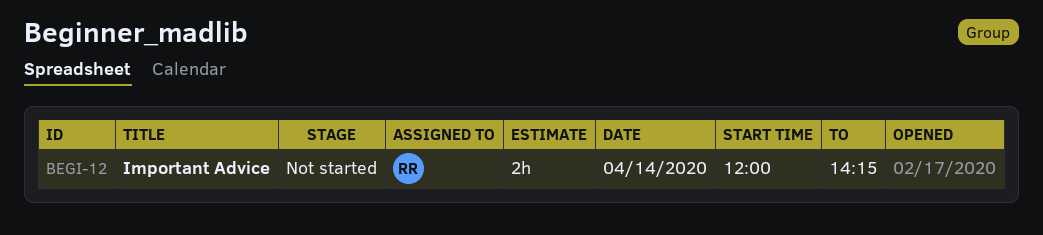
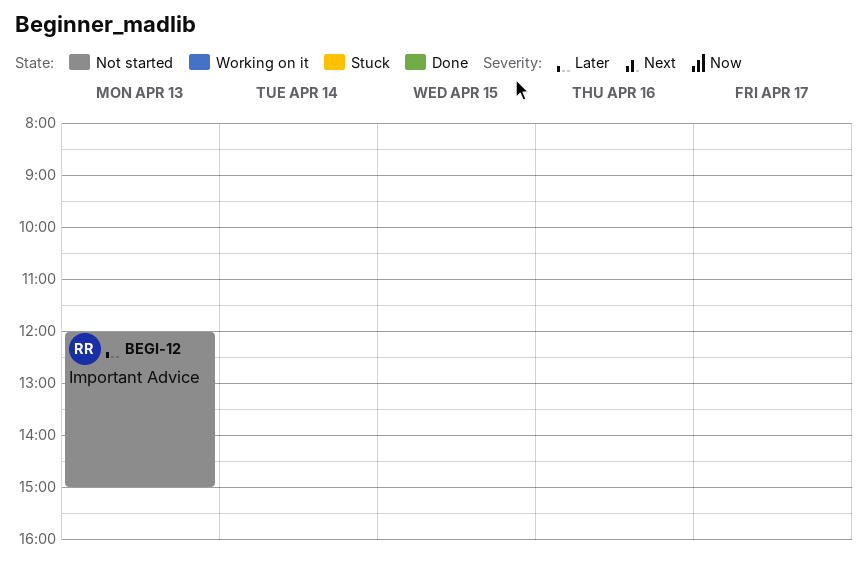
BEGI-12, day: Apr 14 -> Apr 13
BEGI-12, ends: 14:15 -> 15:00

